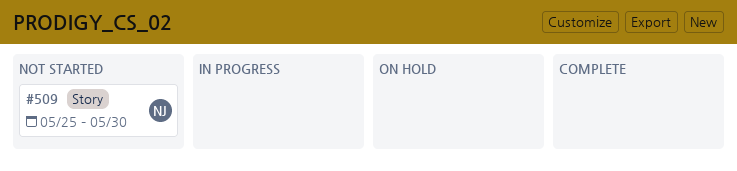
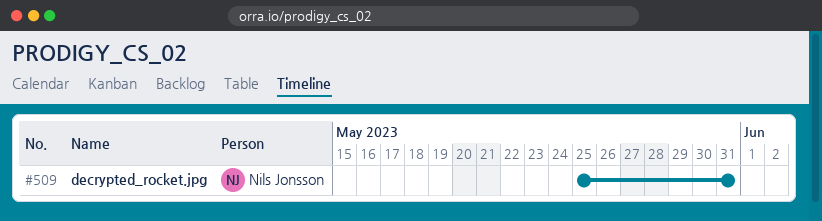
#509, due: May 30 -> May 31

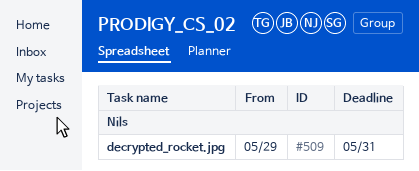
#509, start: May 25 -> May 29

